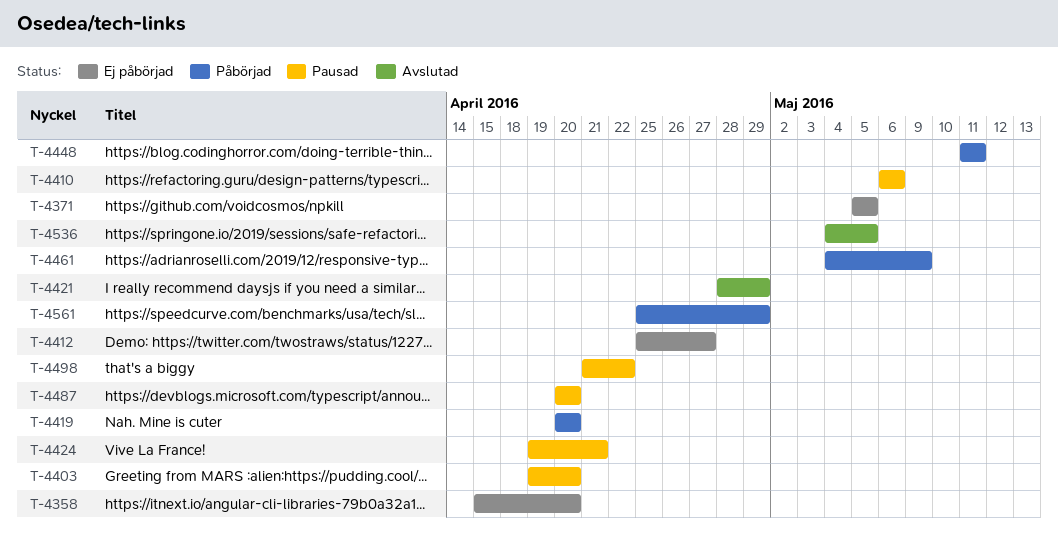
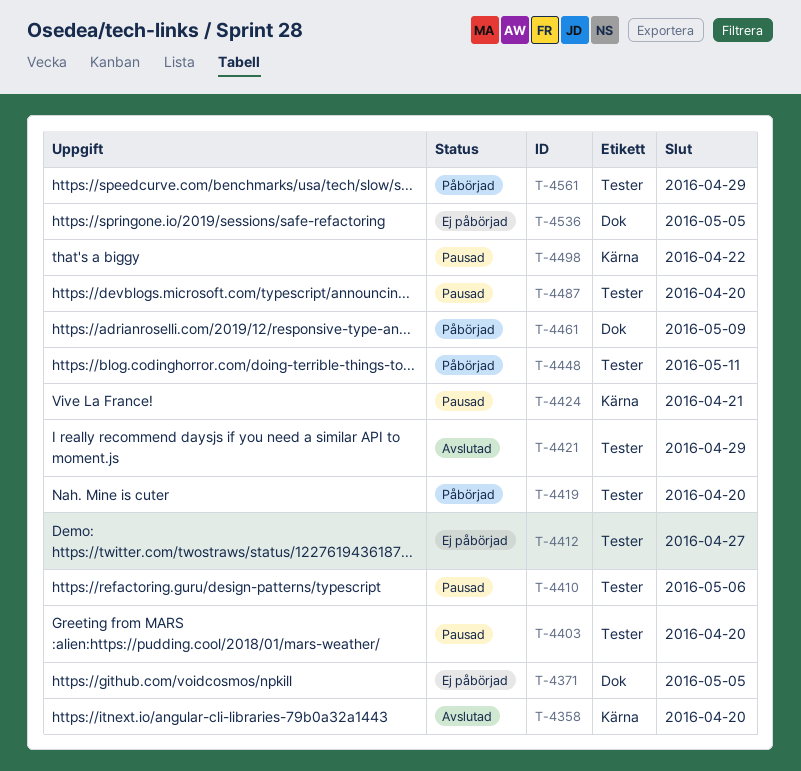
T-4358, status: Ej påbörjad -> Avslutad
T-4536, status: Avslutad -> Ej påbörjad

